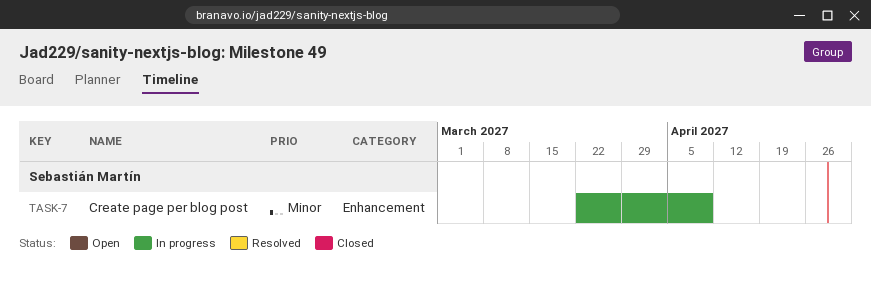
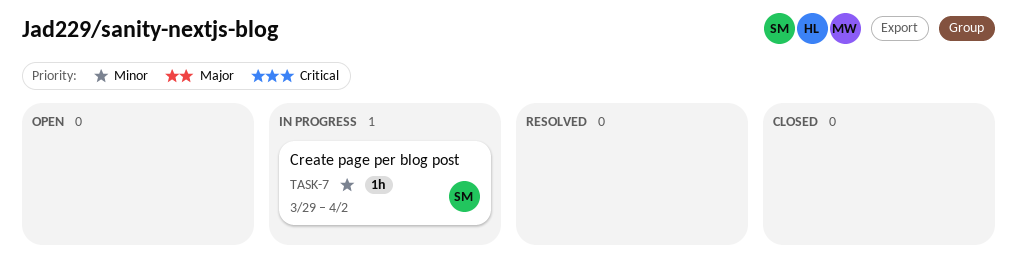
TASK-7, start: Mar 22 -> Mar 29
TASK-7, due: Apr 9 -> Apr 2

